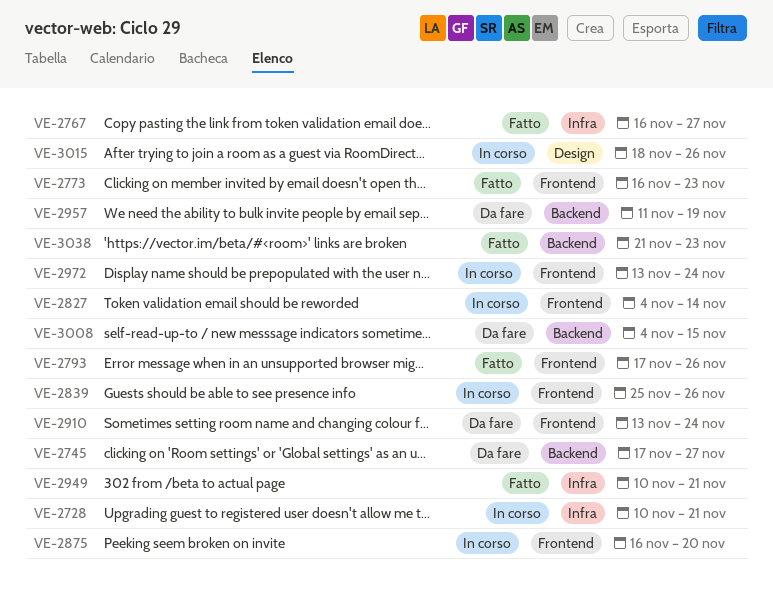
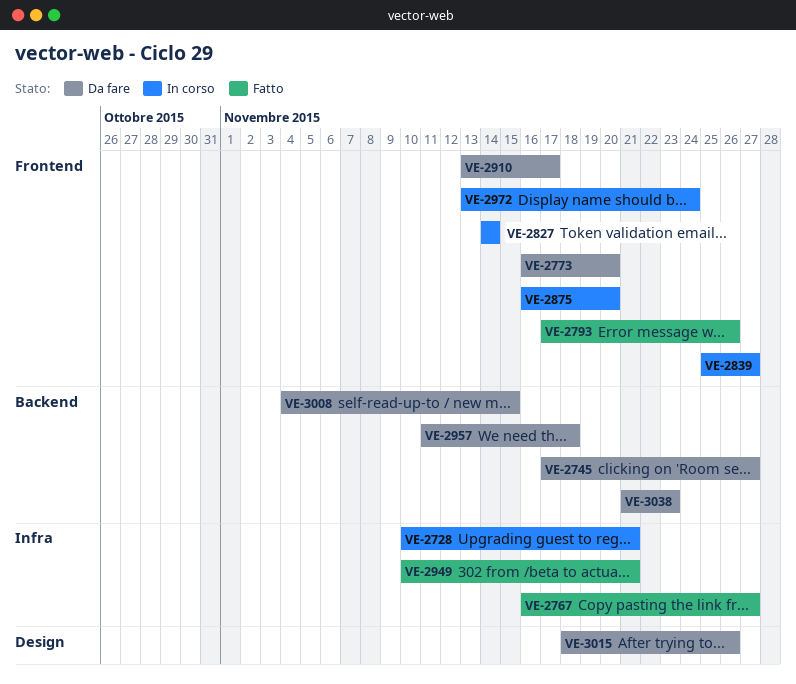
VE-2773, status: Fatto -> Da fare
VE-2773, due: Nov 23 -> Nov 20
VE-2827, start: Nov 4 -> Nov 14
VE-2839, due: Nov 26 -> Nov 27
VE-2910, due: Nov 24 -> Nov 17
VE-2957, due: Nov 19 -> Nov 18
VE-3015, status: In corso -> Da fare
VE-3038, status: Fatto -> Da fare

